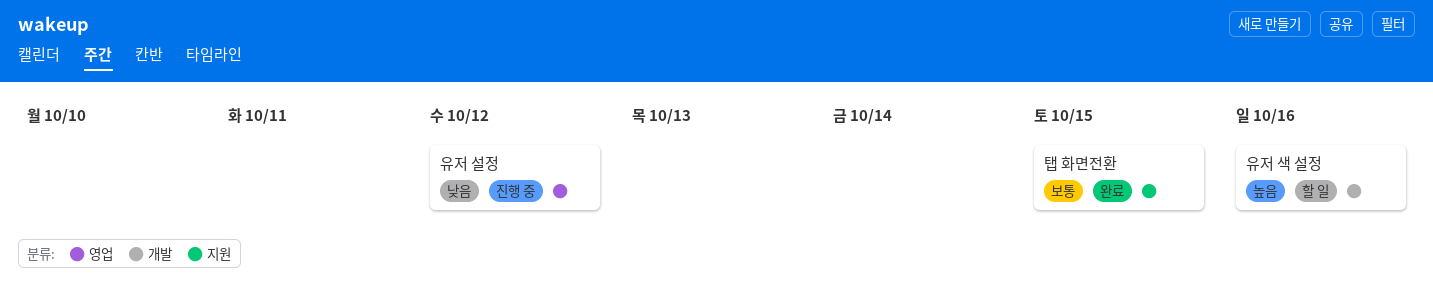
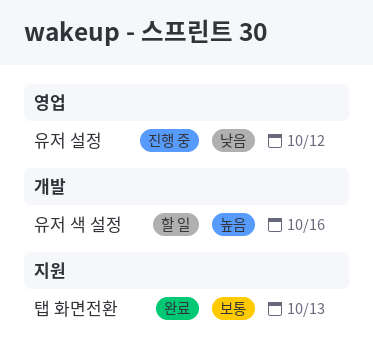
탭 화면전환, due: Oct 15 -> Oct 13

